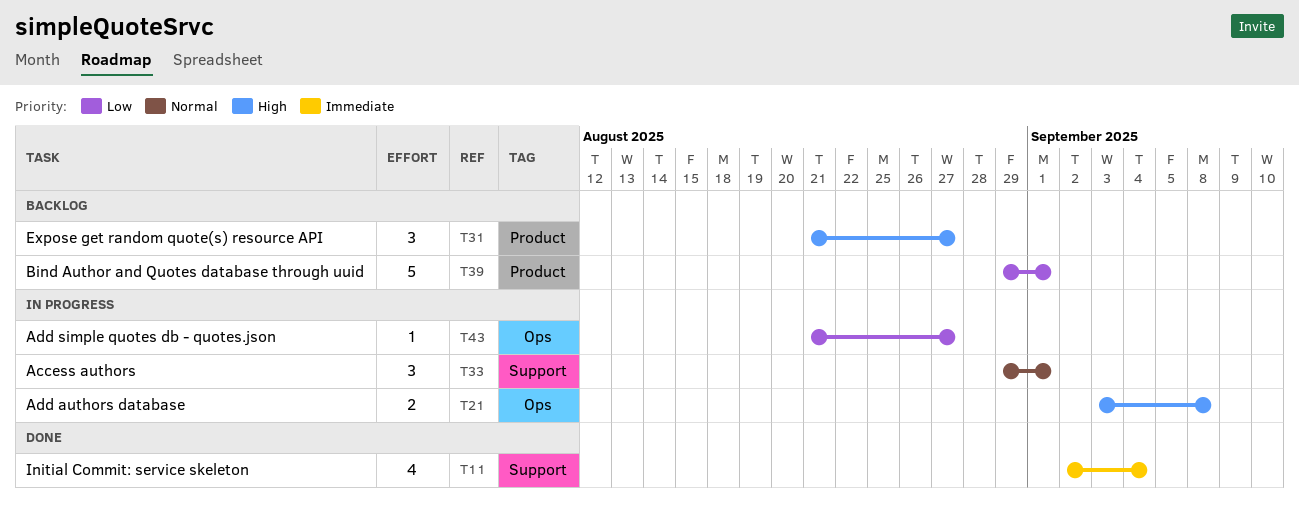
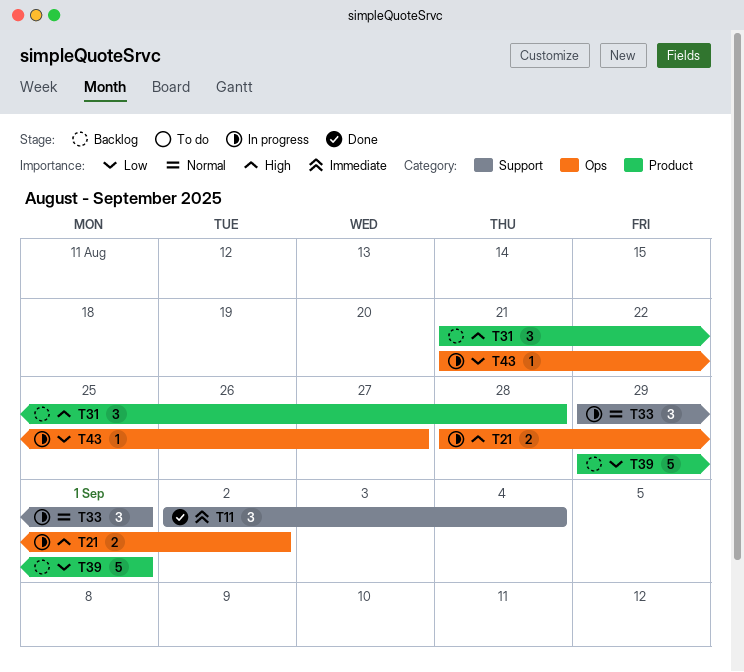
T11, estimate: 4 -> 3
T21, start: Sep 3 -> Aug 28
T21, due: Sep 8 -> Sep 2
T31, due: Aug 27 -> Aug 28

